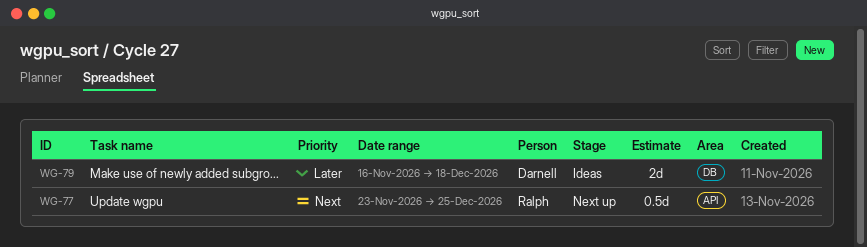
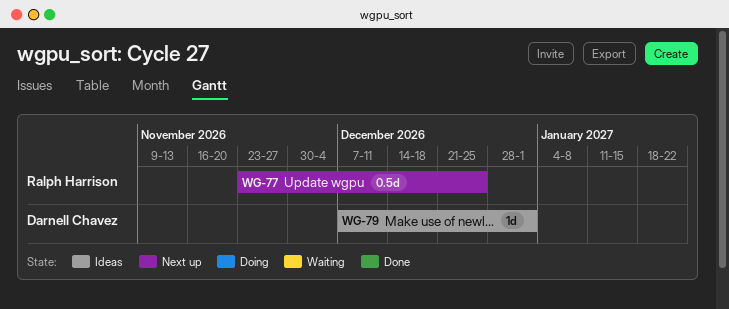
WG-79, estimate: 2d -> 1d
WG-79, start: Nov 16 -> Dec 7
WG-79, due: Dec 18 -> Jan 1

